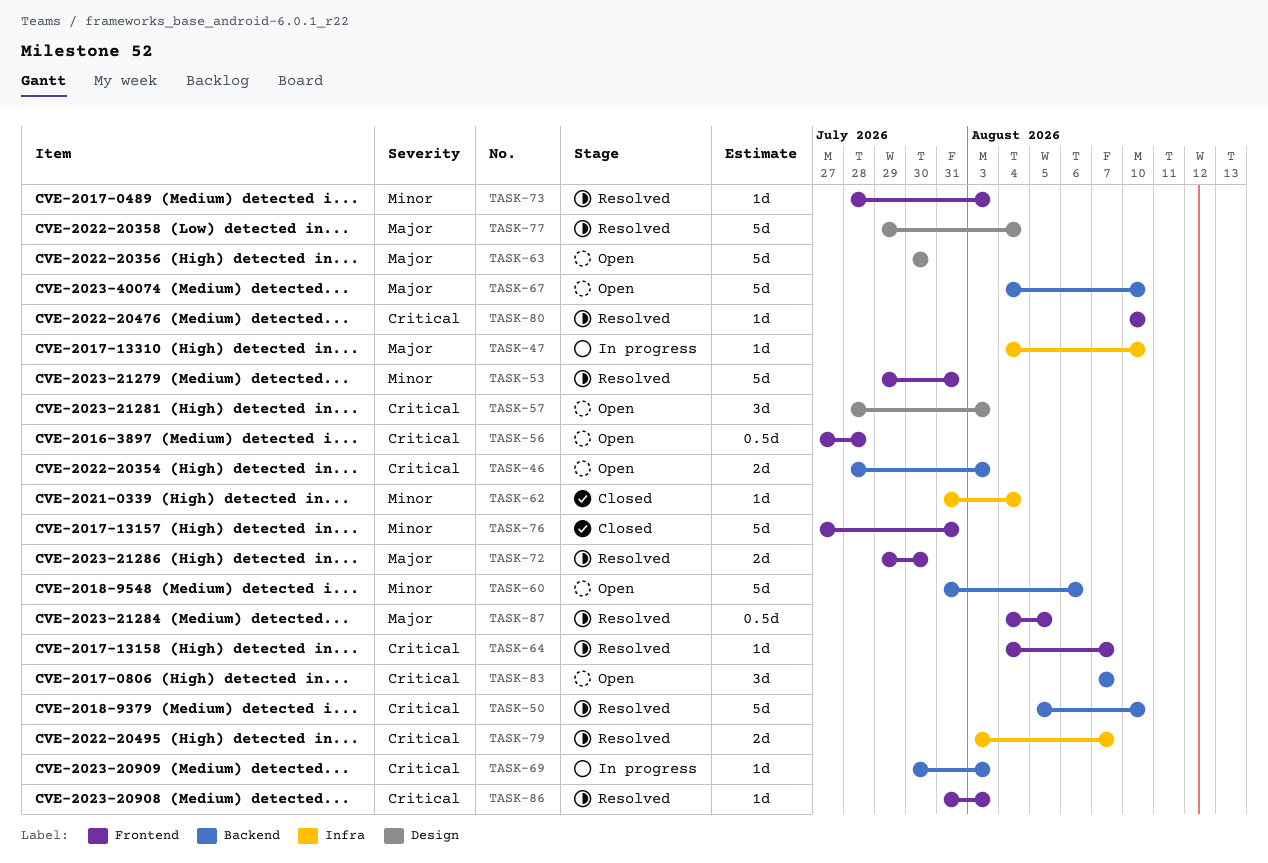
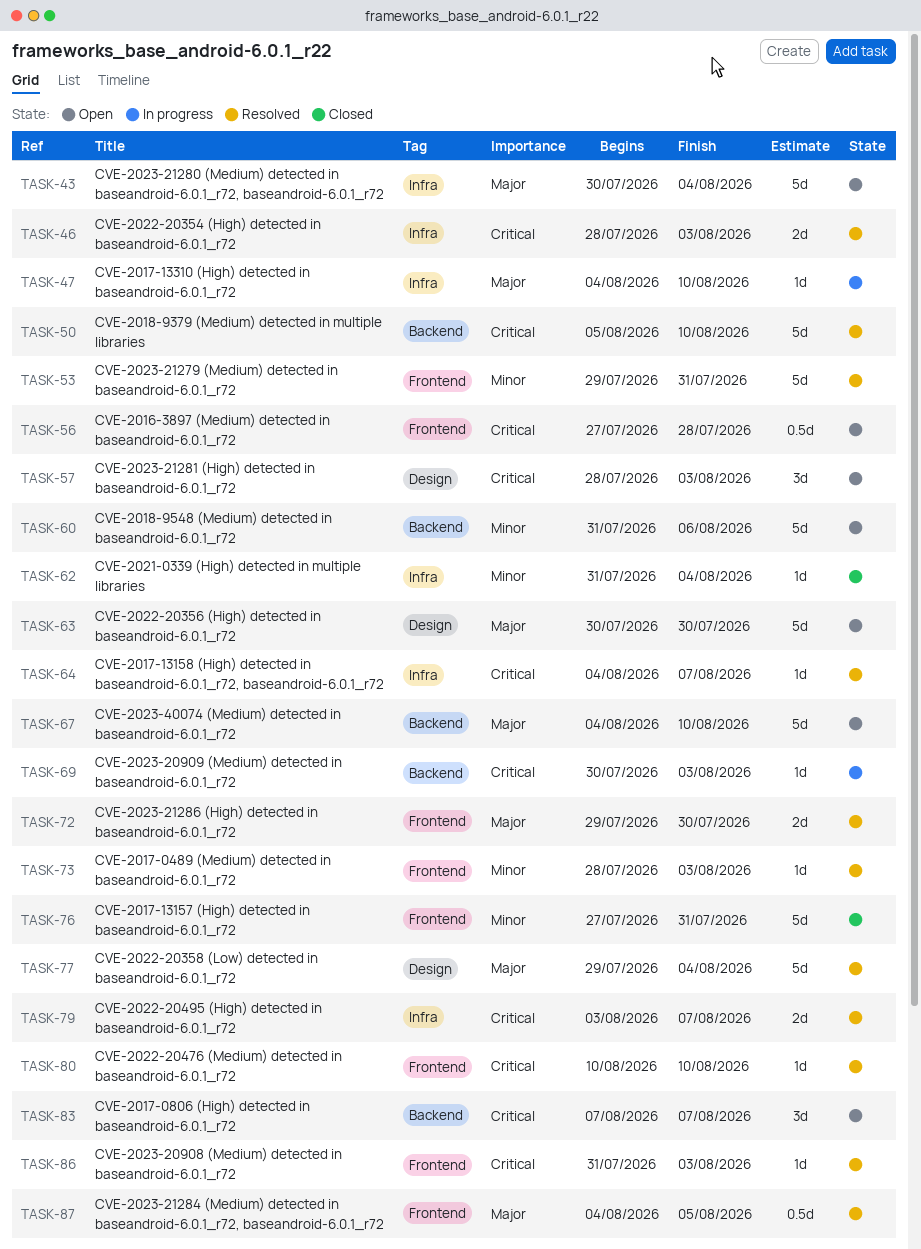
TASK-43: none -> present
TASK-46, status: Open -> Resolved
TASK-46, label: Backend -> Infra
TASK-64, label: Frontend -> Infra

